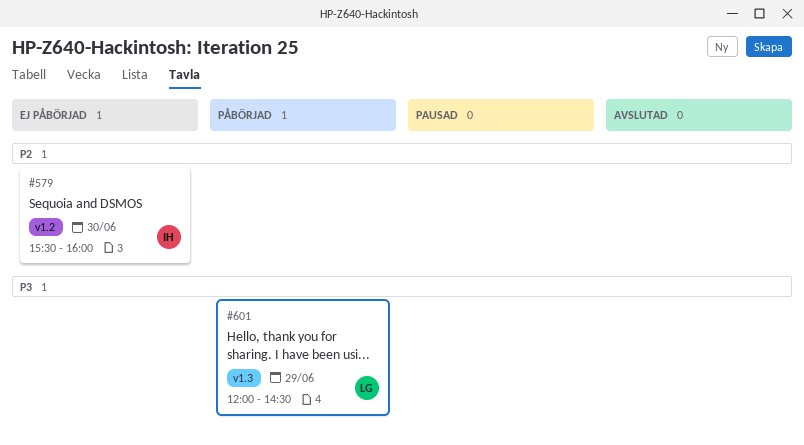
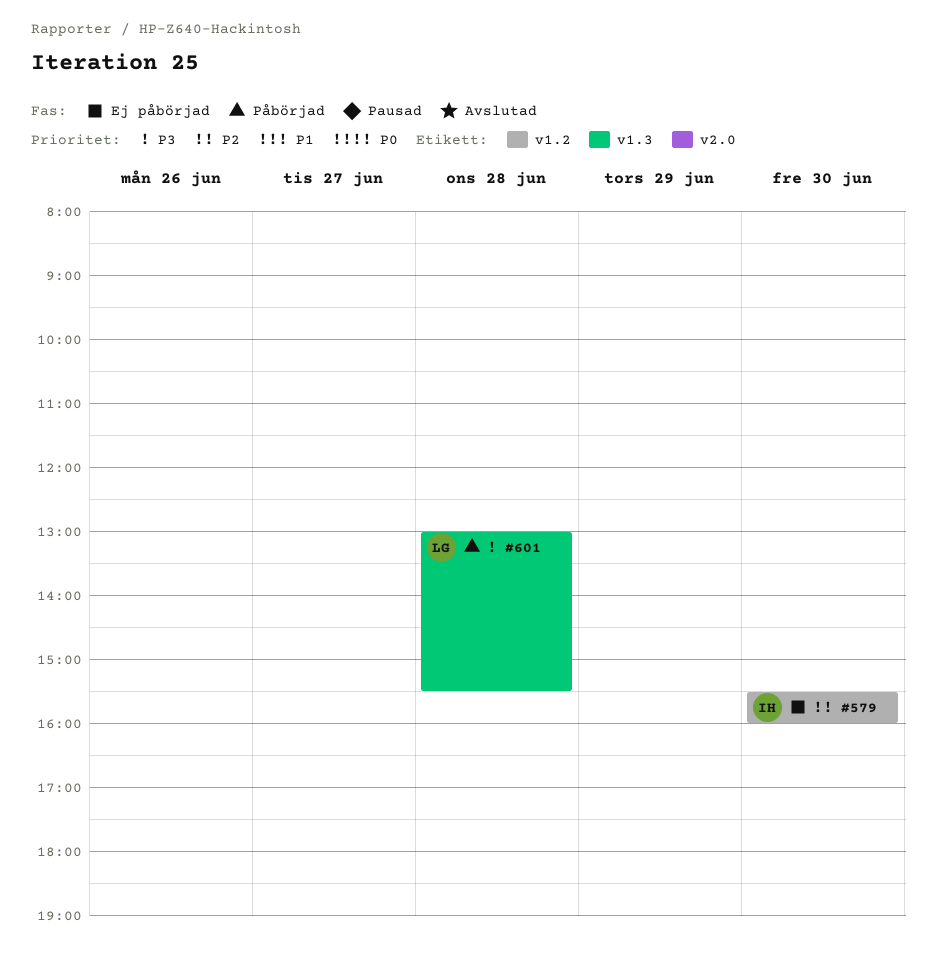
#601, day: Jun 29 -> Jun 28
#601, begins: 12:00 -> 13:00
#601, ends: 14:30 -> 15:30

